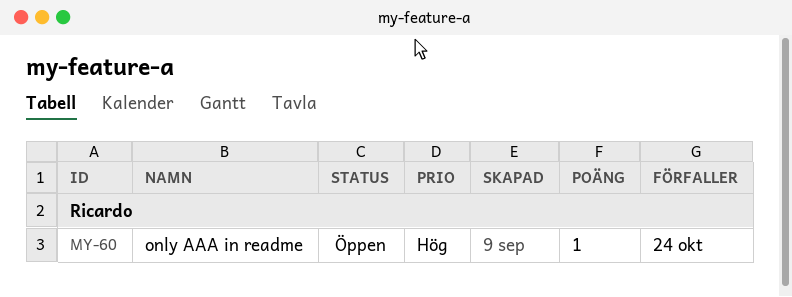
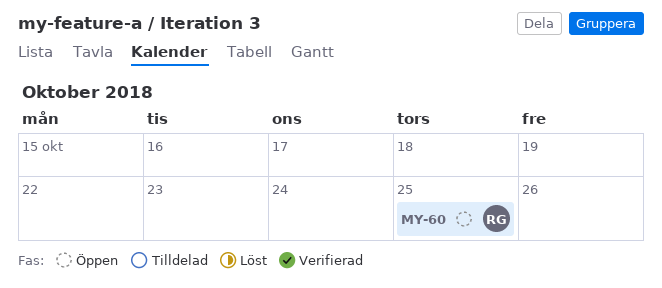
MY-60, due: Oct 24 -> Oct 25

